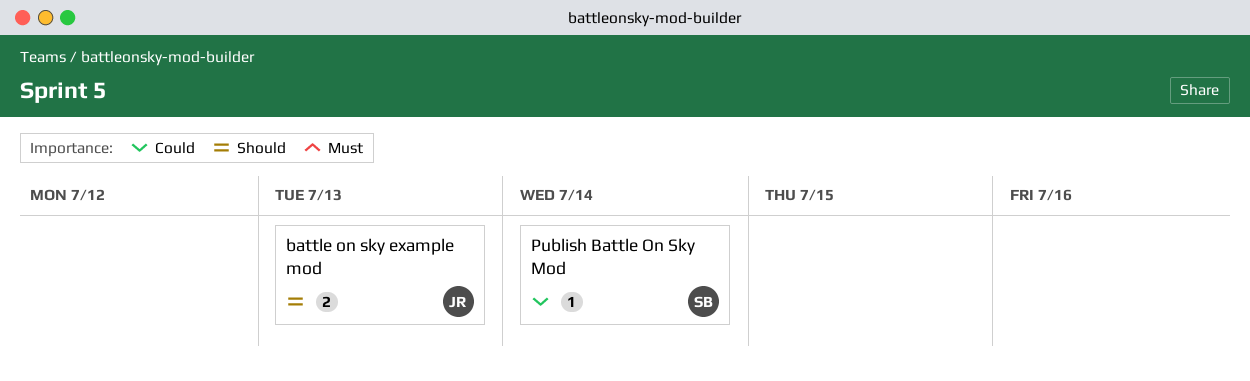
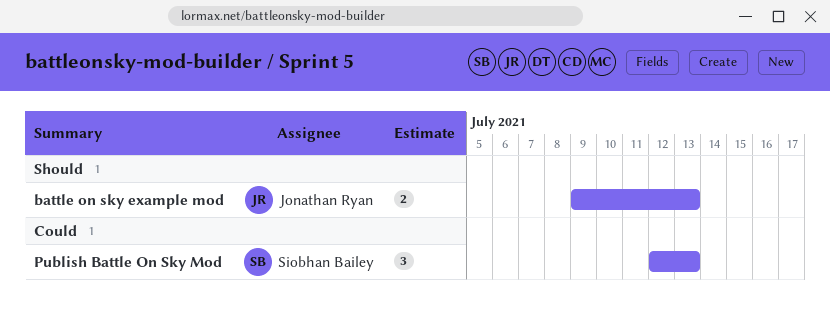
Publish Battle On Sky Mod, estimate: 1 -> 3
Publish Battle On Sky Mod, due: Jul 14 -> Jul 13

